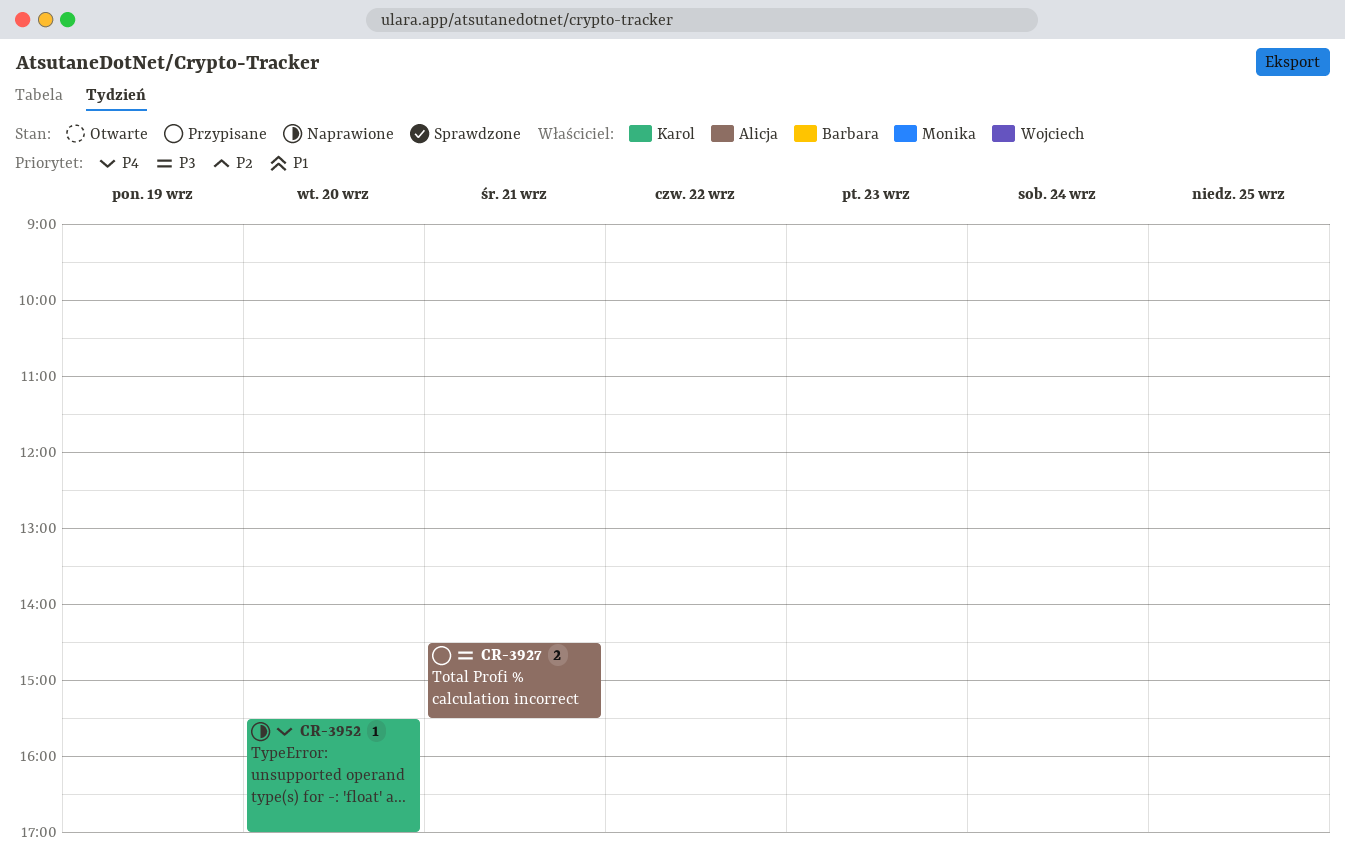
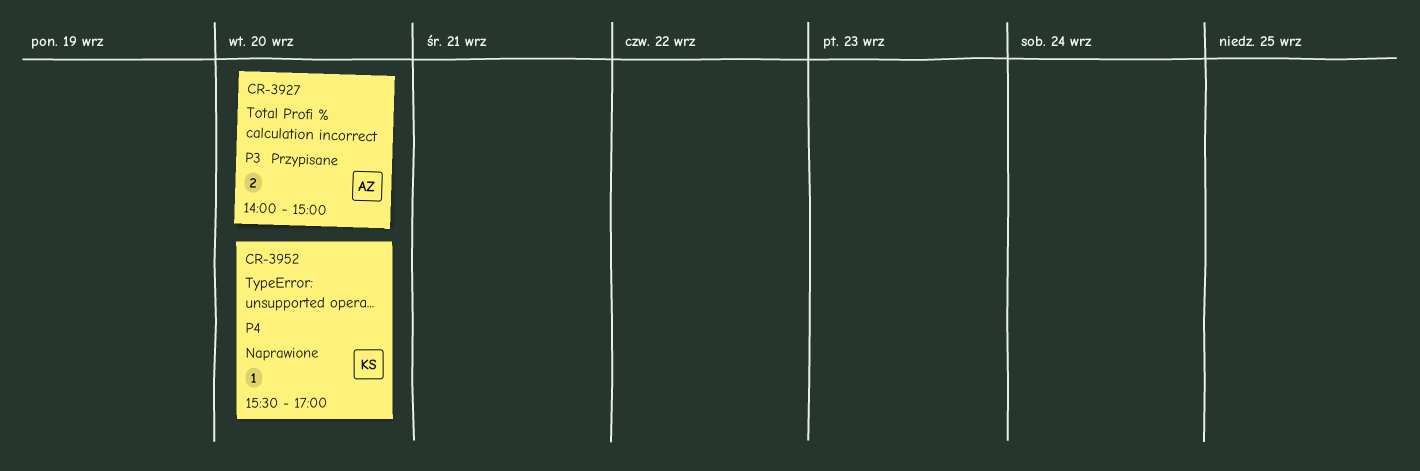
CR-3927, day: Sep 21 -> Sep 20
CR-3927, begins: 14:30 -> 14:00
CR-3927, ends: 15:30 -> 15:00

